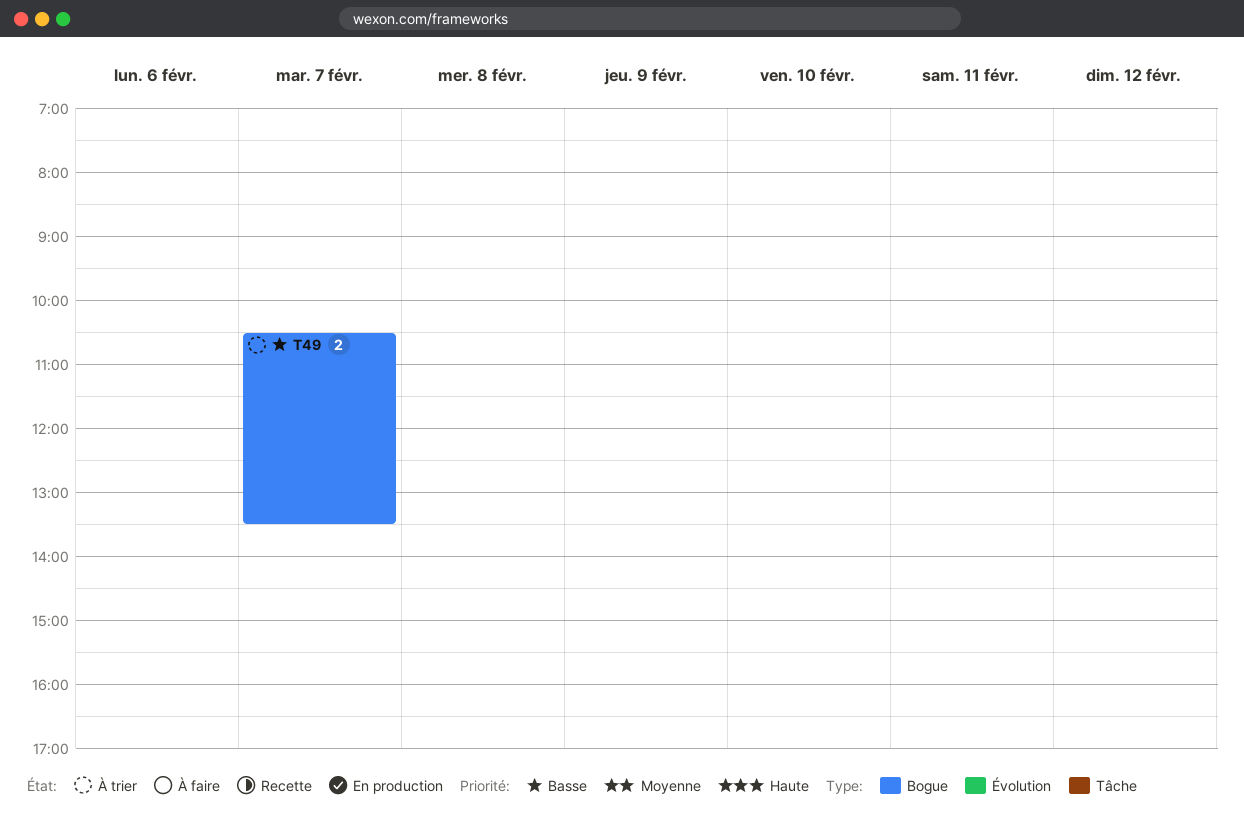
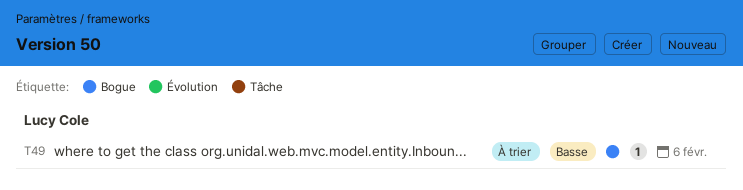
T49, estimate: 2 -> 1
T49, day: Feb 7 -> Feb 6

